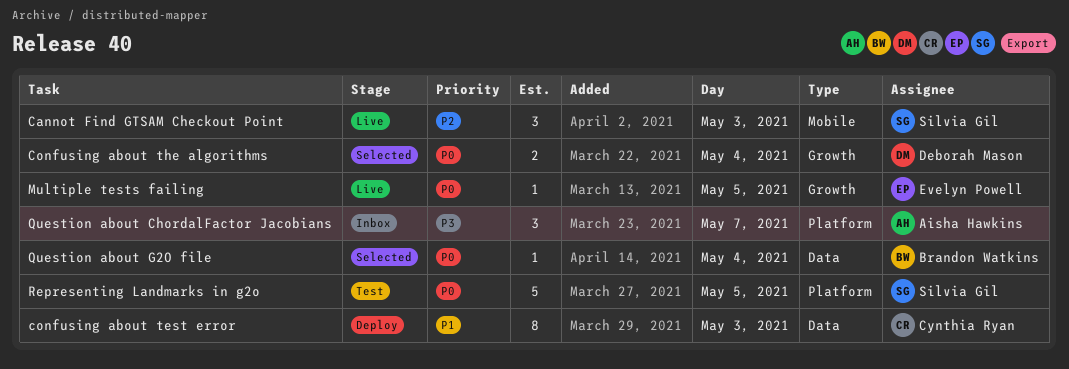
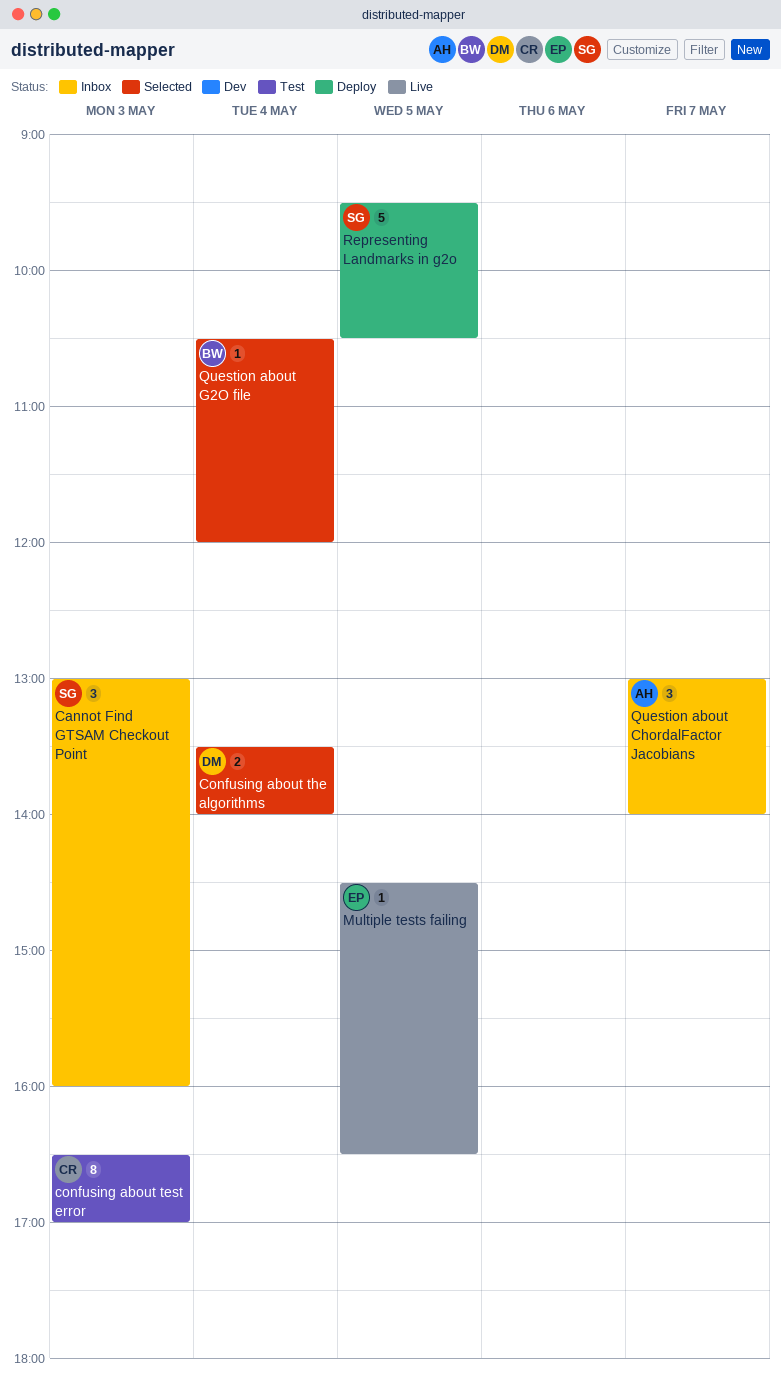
Cannot Find GTSAM Checkout Point, status: Live -> Inbox
confusing about test error, status: Deploy -> Test
Representing Landmarks in g2o, status: Test -> Deploy

